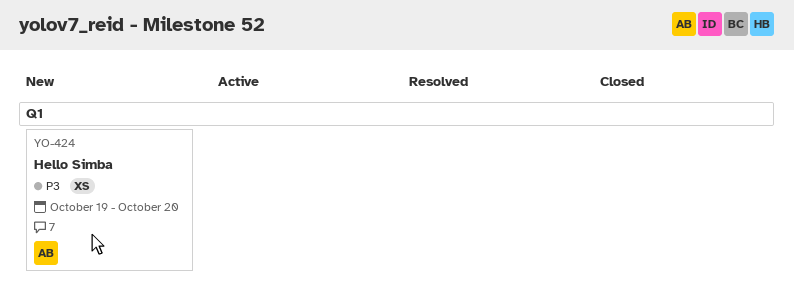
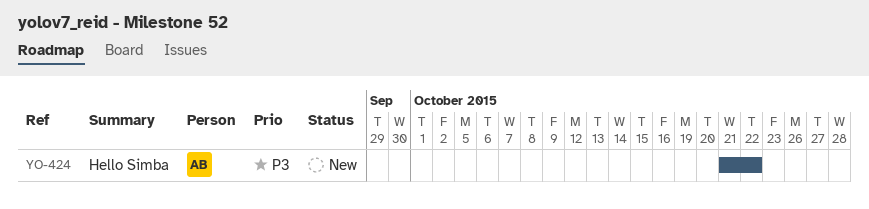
YO-424, start: Oct 19 -> Oct 21
YO-424, due: Oct 20 -> Oct 22

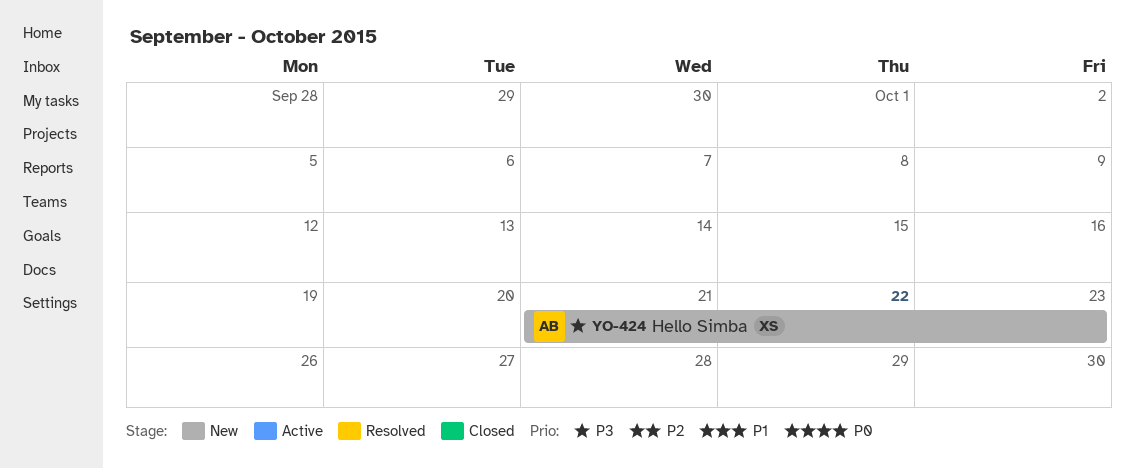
YO-424, due: Oct 22 -> Oct 23

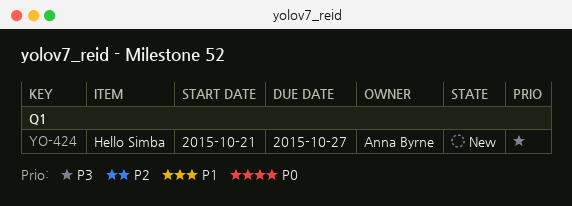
YO-424, due: Oct 23 -> Oct 27

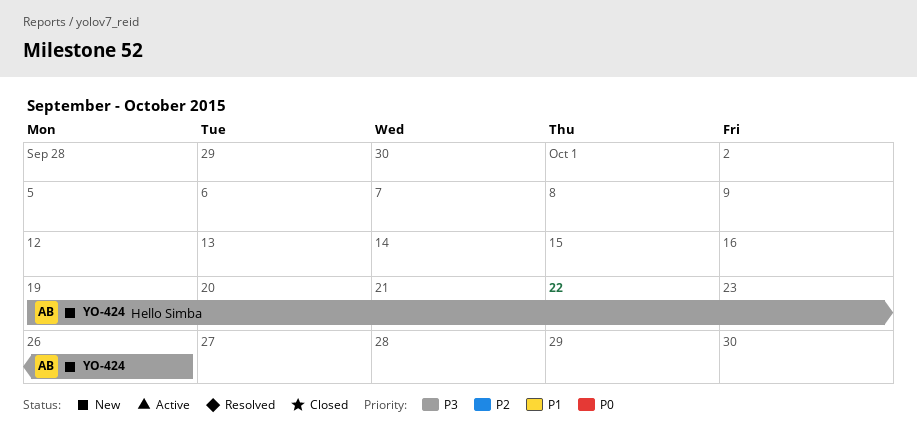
YO-424, start: Oct 21 -> Oct 19
YO-424, due: Oct 27 -> Oct 26

